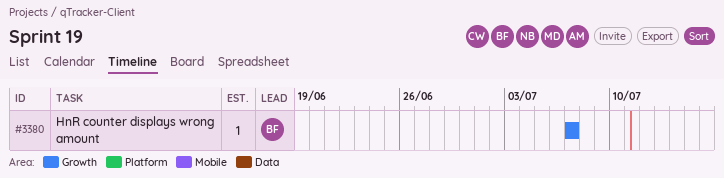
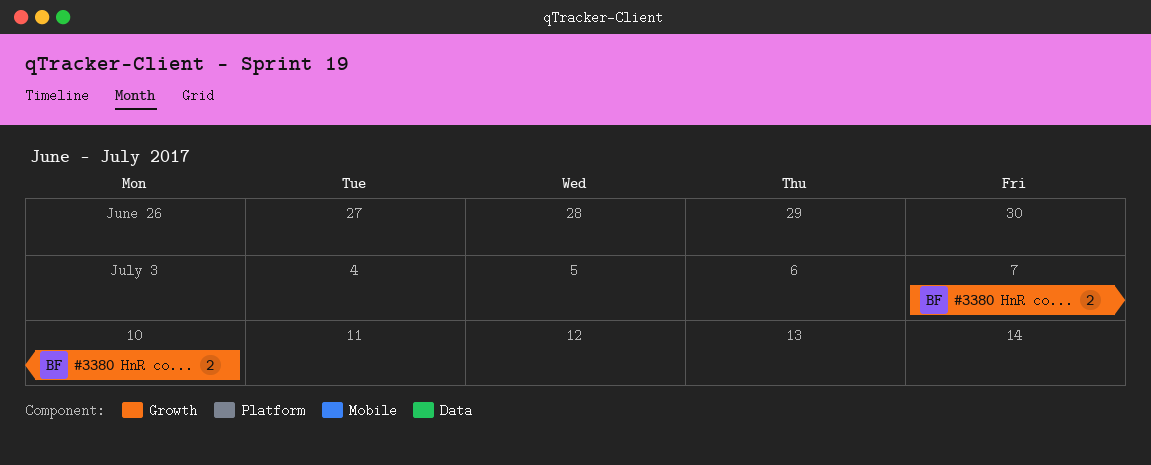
#3380, estimate: 1 -> 2
#3380, due: Jul 7 -> Jul 10

